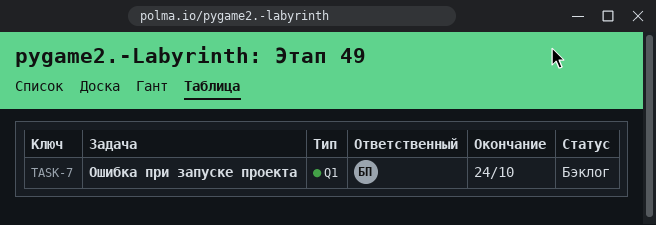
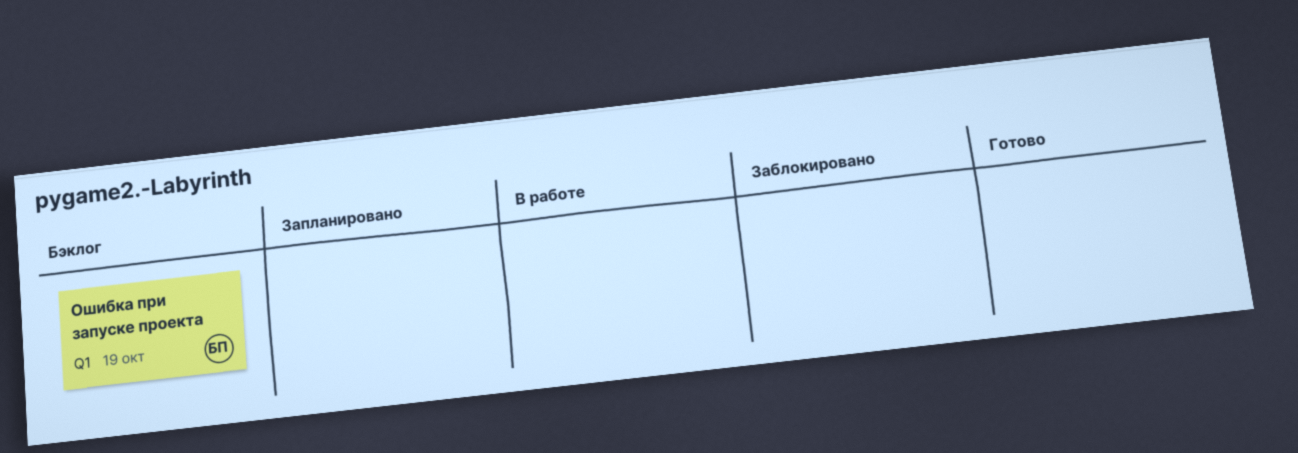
Ошибка при запуске проекта, due: Oct 24 -> Oct 19

